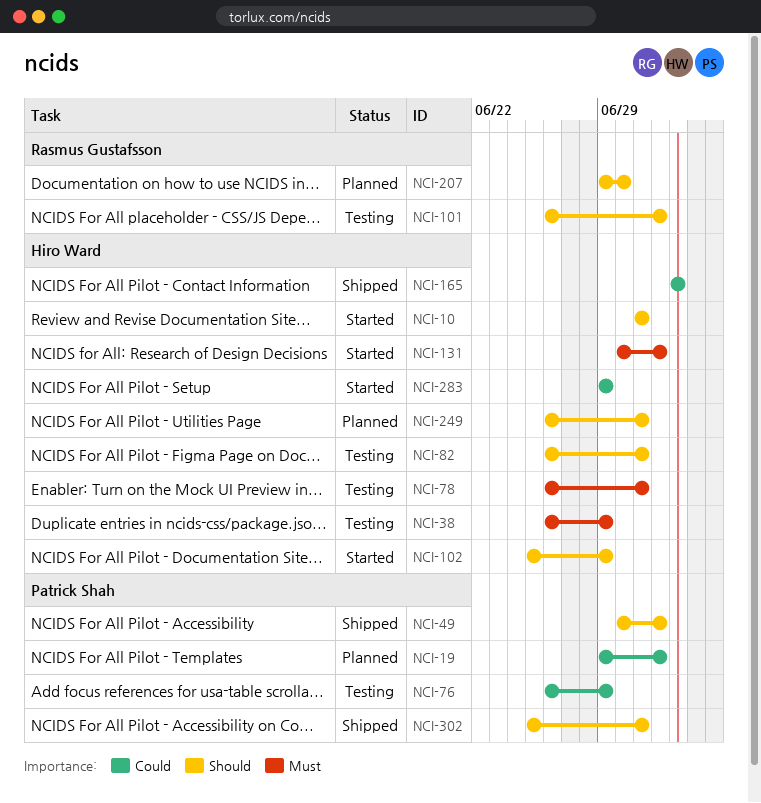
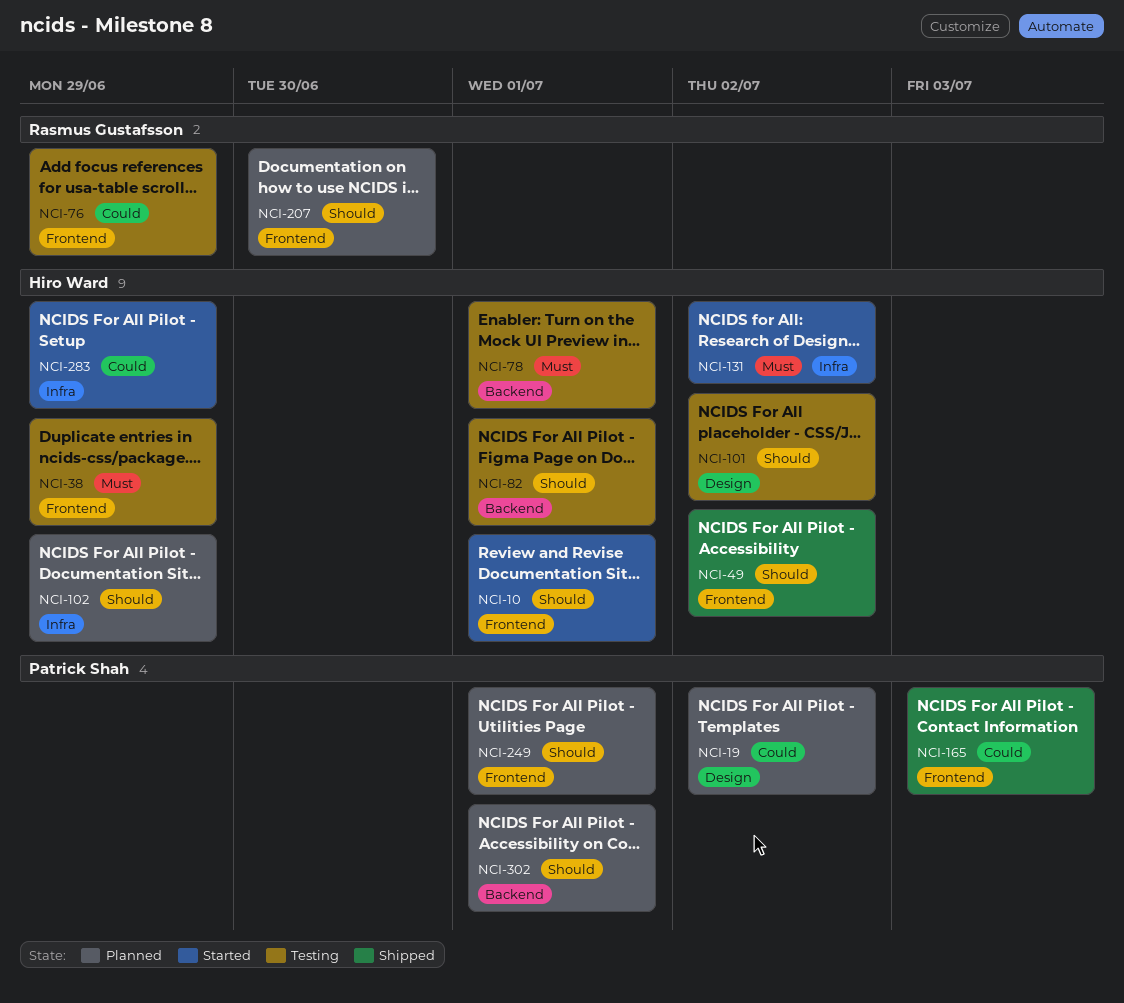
NCI-49, owner: Patrick Shah -> Hiro Ward
NCI-76, owner: Patrick Shah -> Rasmus Gustafsson
NCI-101, owner: Rasmus Gustafsson -> Hiro Ward
NCI-102, status: Started -> Planned
NCI-165, owner: Hiro Ward -> Patrick Shah
NCI-249, owner: Hiro Ward -> Patrick Shah
NCI-302, status: Shipped -> Planned

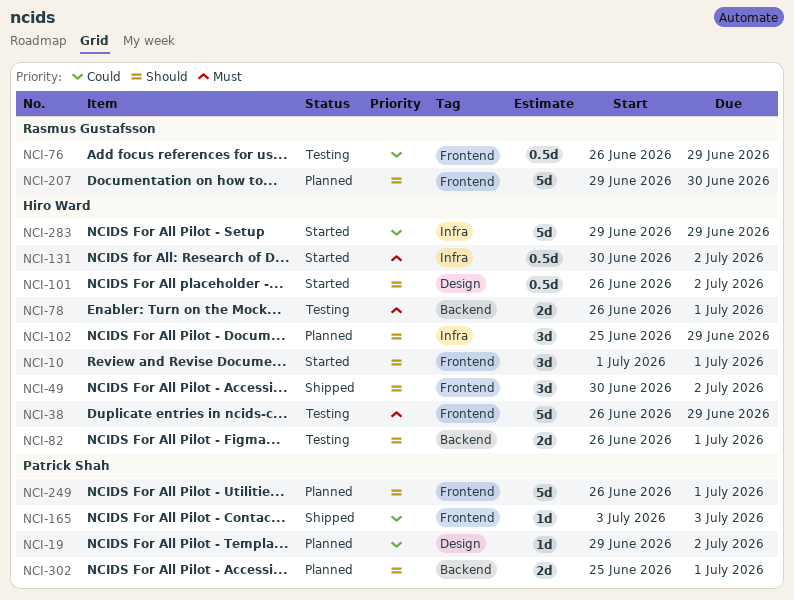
NCI-101, status: Testing -> Started

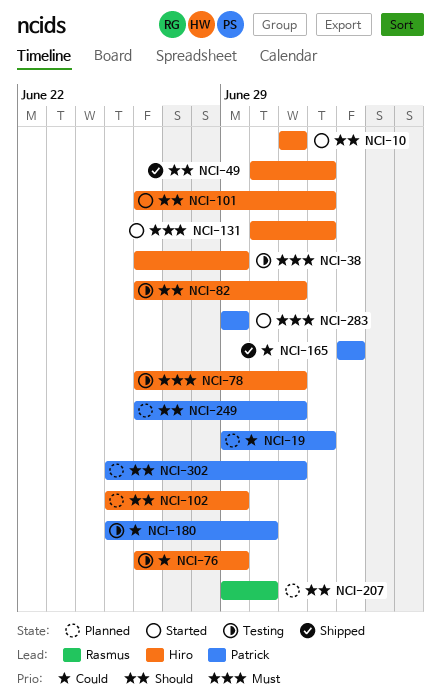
NCI-76, owner: Rasmus Gustafsson -> Hiro Ward
NCI-180: none -> present
NCI-283, owner: Hiro Ward -> Patrick Shah
NCI-283, priority: Could -> Must

